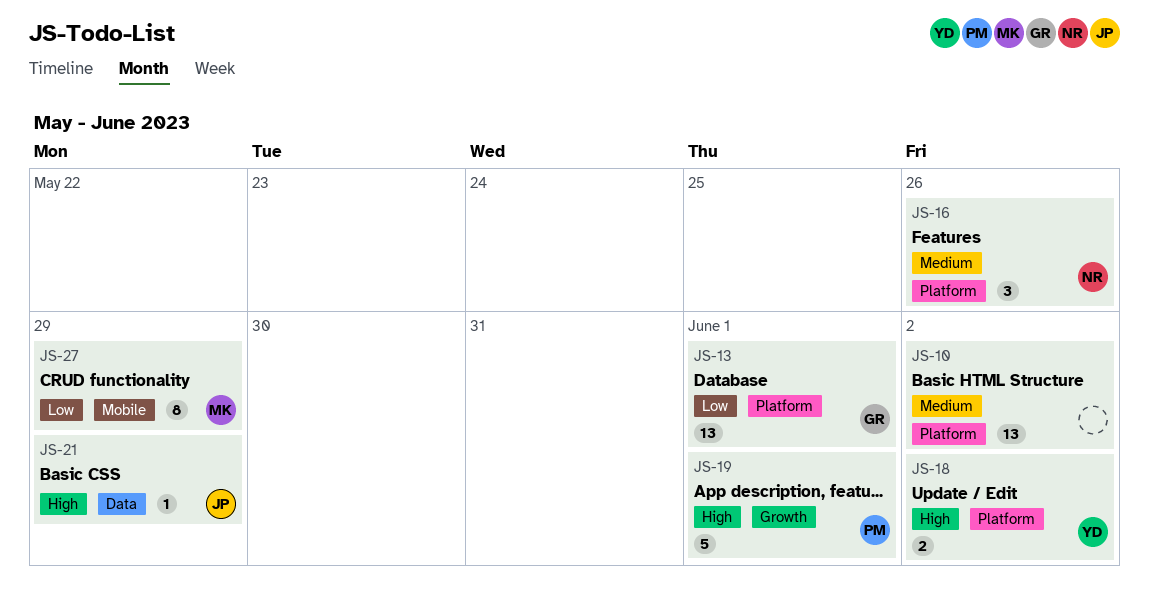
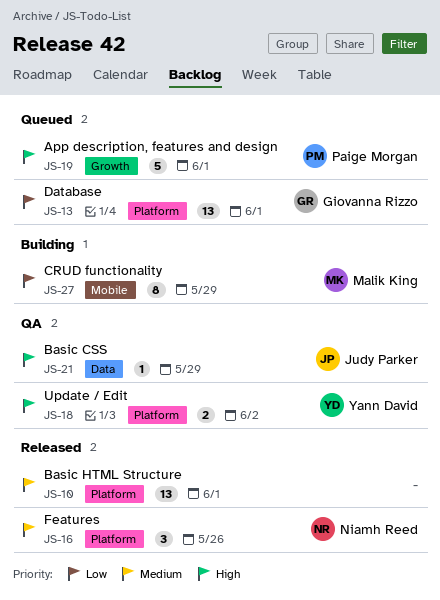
JS-10, due: Jun 2 -> Jun 1

